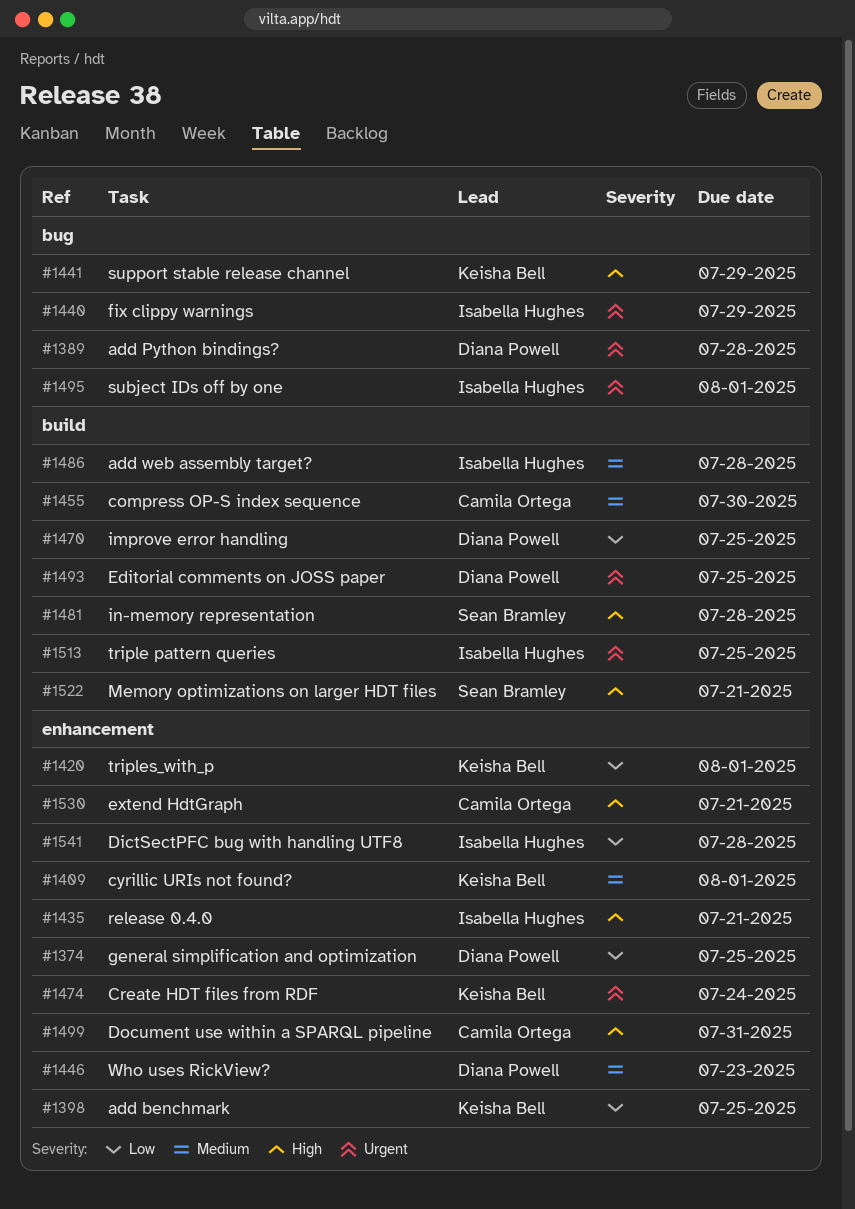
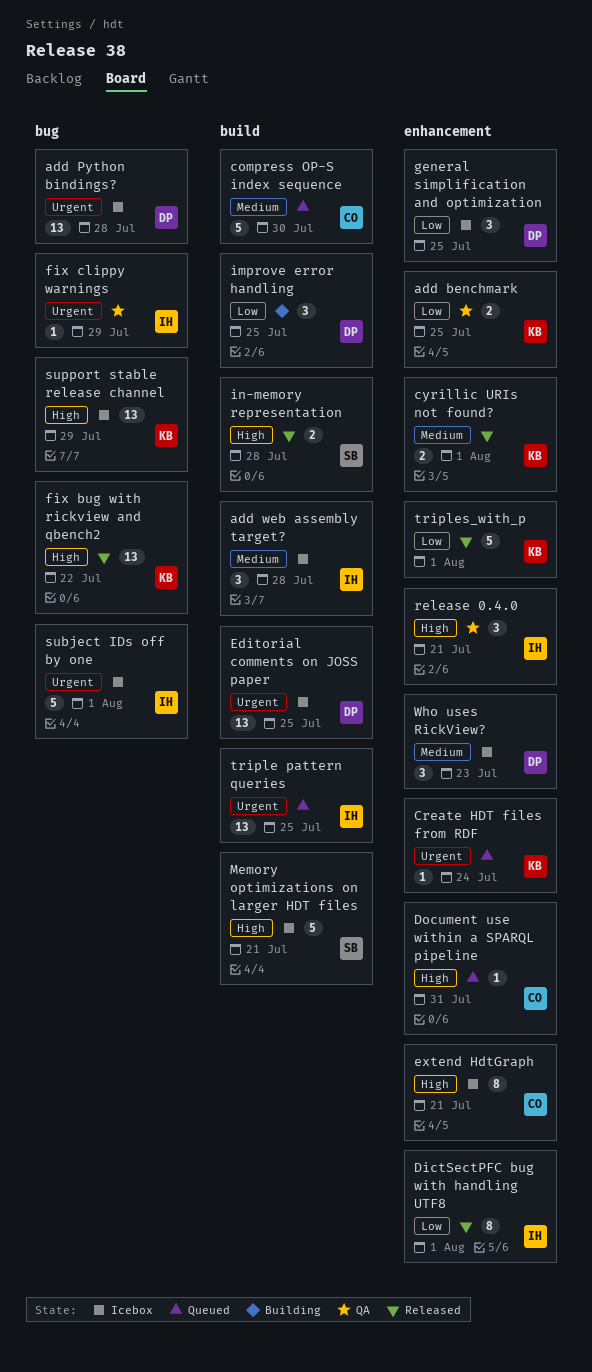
DictSectPFC bug with handling UTF8, due: Jul 28 -> Aug 1
fix bug with rickview and qbench2: none -> present

